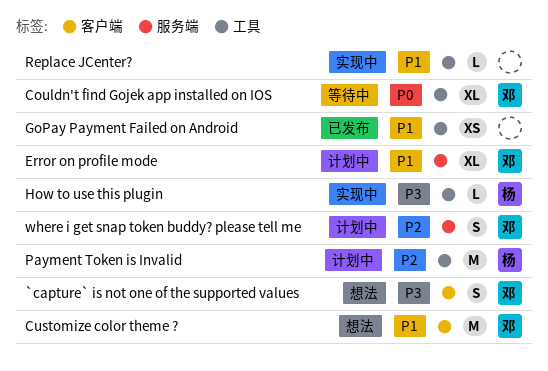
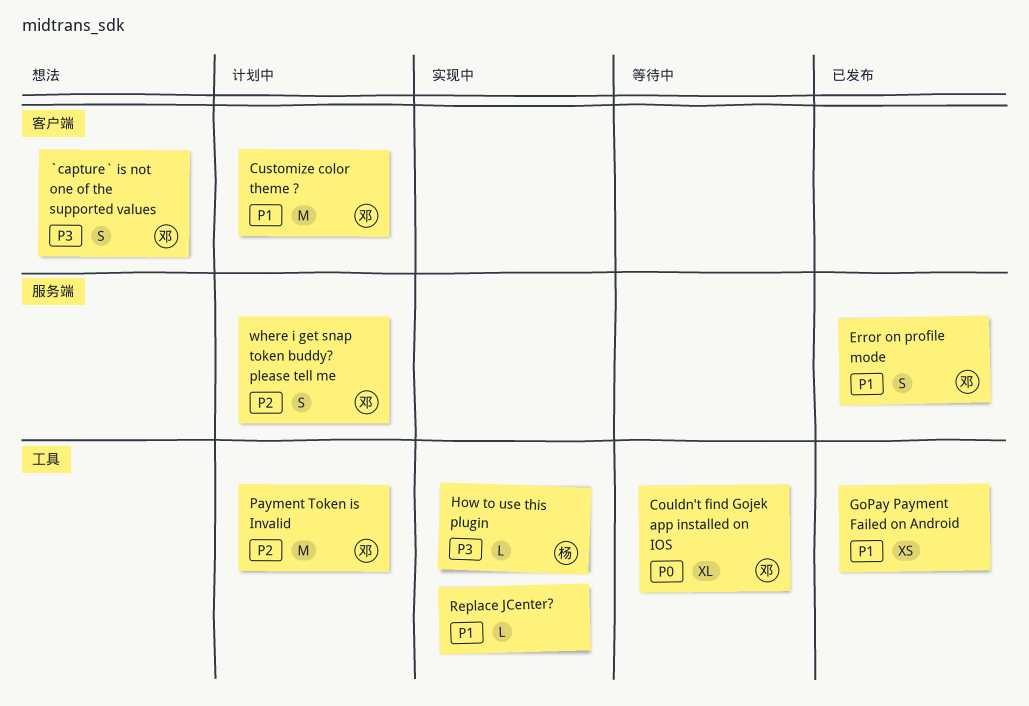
Customize color theme ?, status: 想法 -> 计划中
Error on profile mode, status: 计划中 -> 已发布
Error on profile mode, estimate: XL -> S
Payment Token is Invalid, owner: 杨 -> 邓

